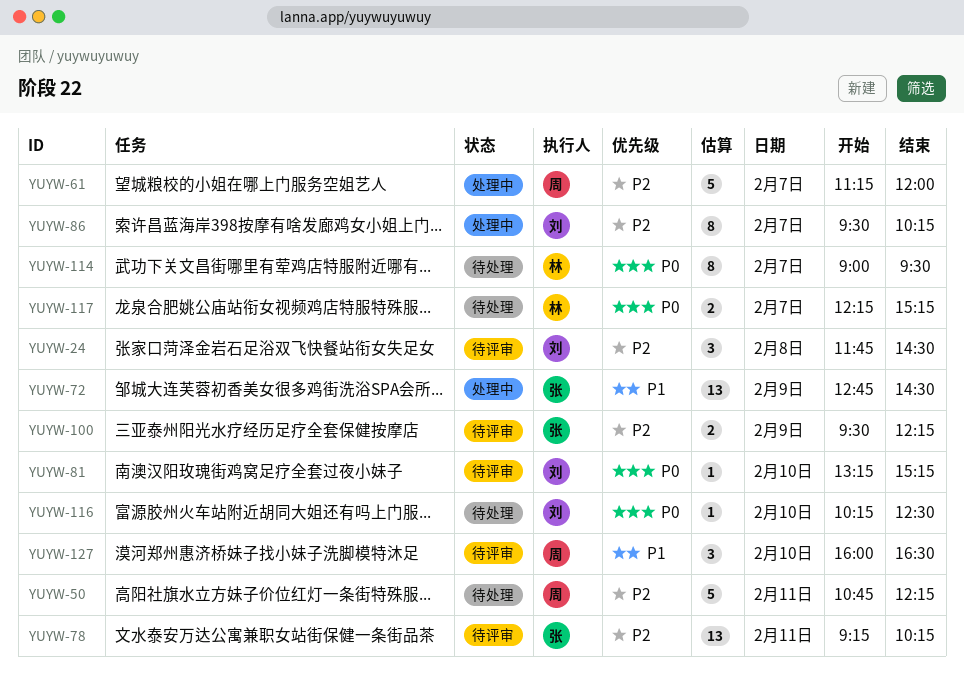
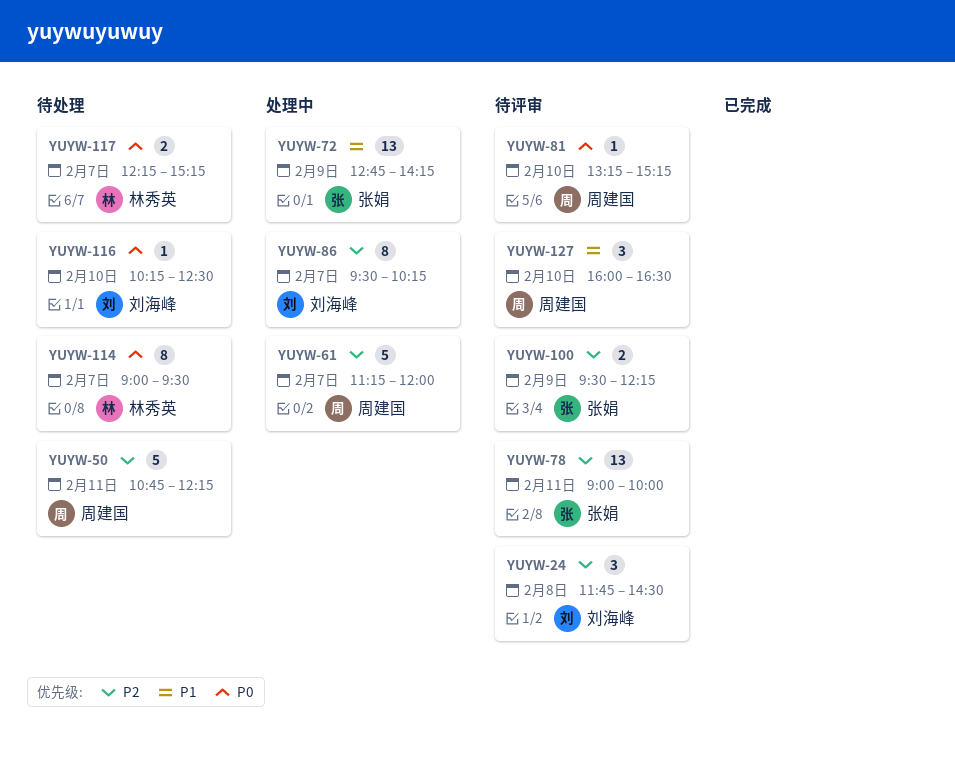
YUYW-72, ends: 14:30 -> 14:15
YUYW-78, begins: 09:15 -> 09:00
YUYW-78, ends: 10:15 -> 10:00
YUYW-81, owner: 刘海峰 -> 周建国

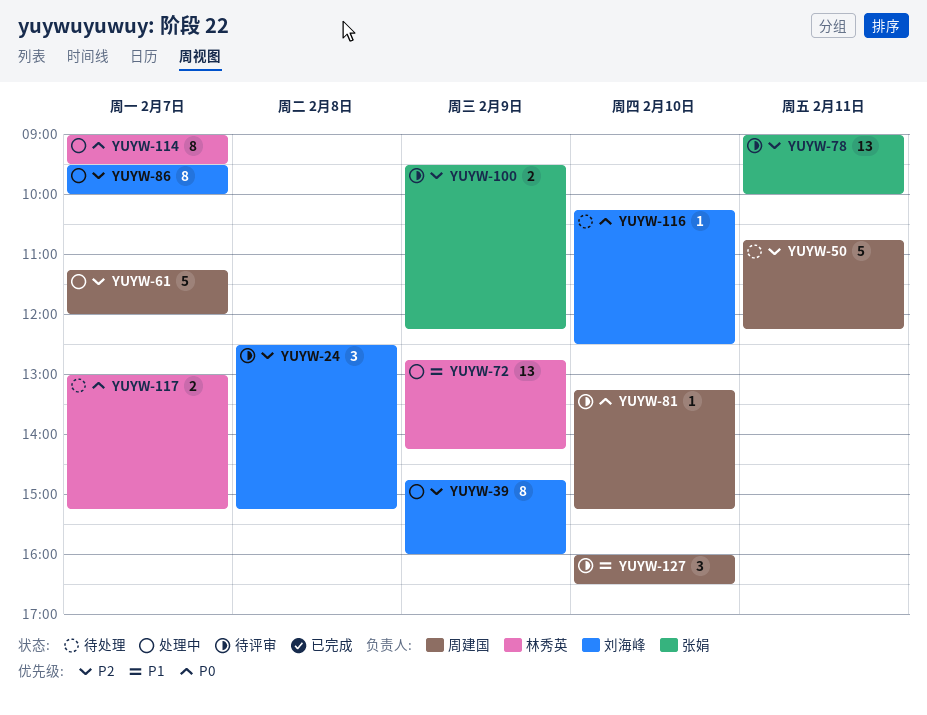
YUYW-24, begins: 11:45 -> 12:30
YUYW-24, ends: 14:30 -> 15:15
YUYW-39: none -> present
YUYW-72, owner: 张娟 -> 林秀英
YUYW-86, ends: 10:15 -> 10:00
YUYW-114, status: 待处理 -> 处理中
YUYW-117, begins: 12:15 -> 13:00

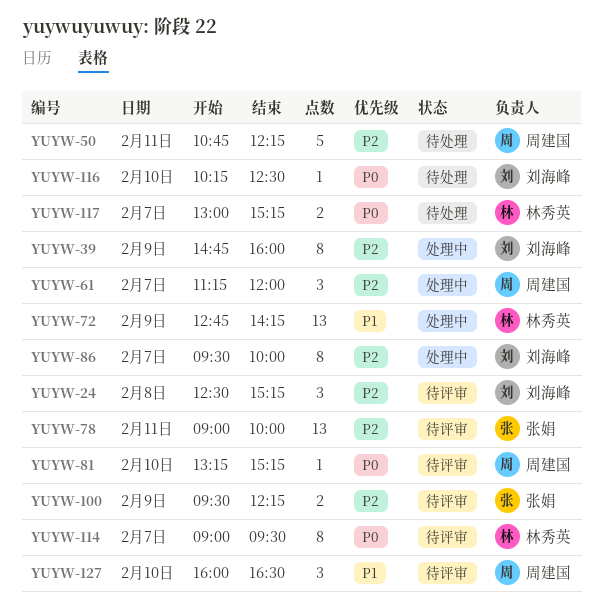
YUYW-61, estimate: 5 -> 3
YUYW-114, status: 处理中 -> 待评审

